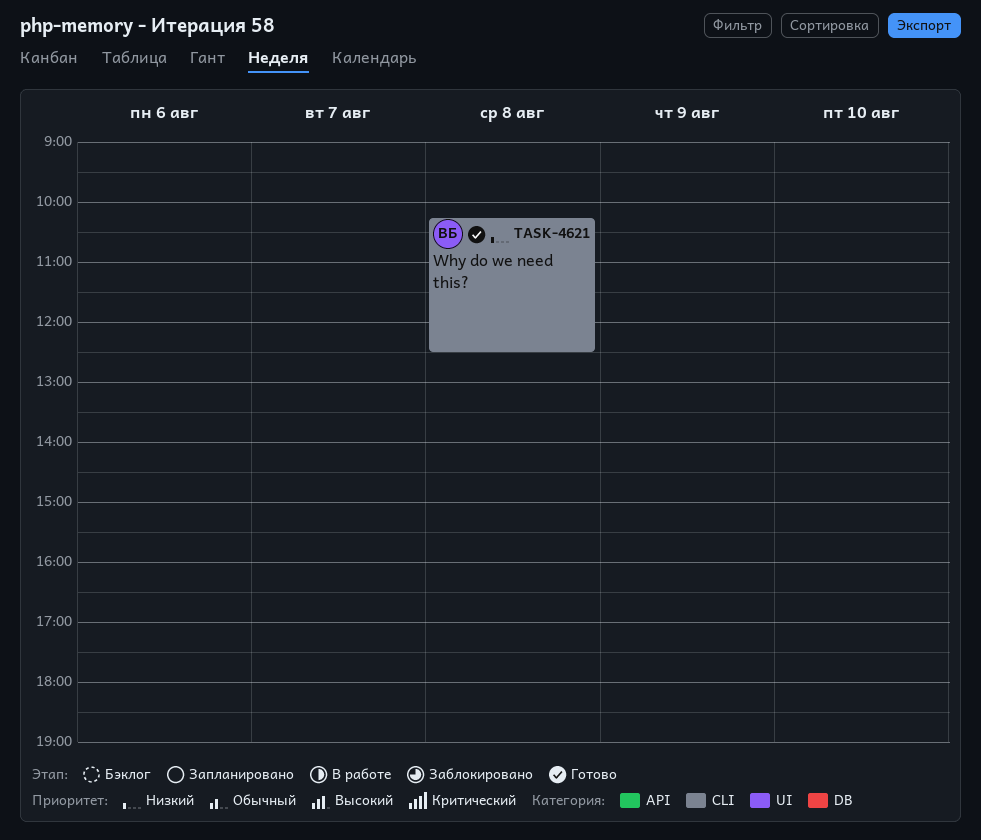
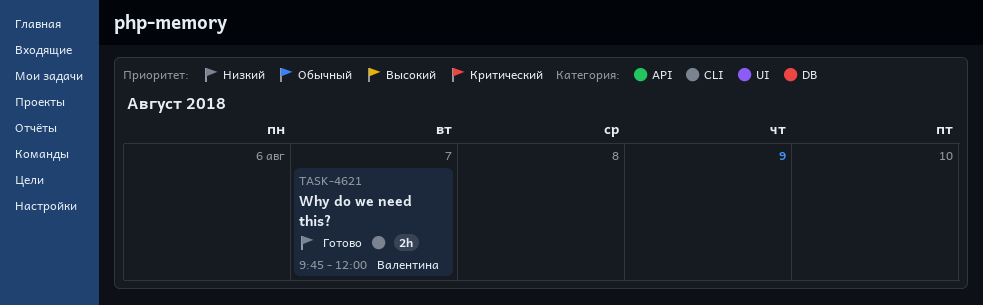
TASK-4621, day: Aug 8 -> Aug 7
TASK-4621, begins: 10:15 -> 09:45
TASK-4621, ends: 12:30 -> 12:00

